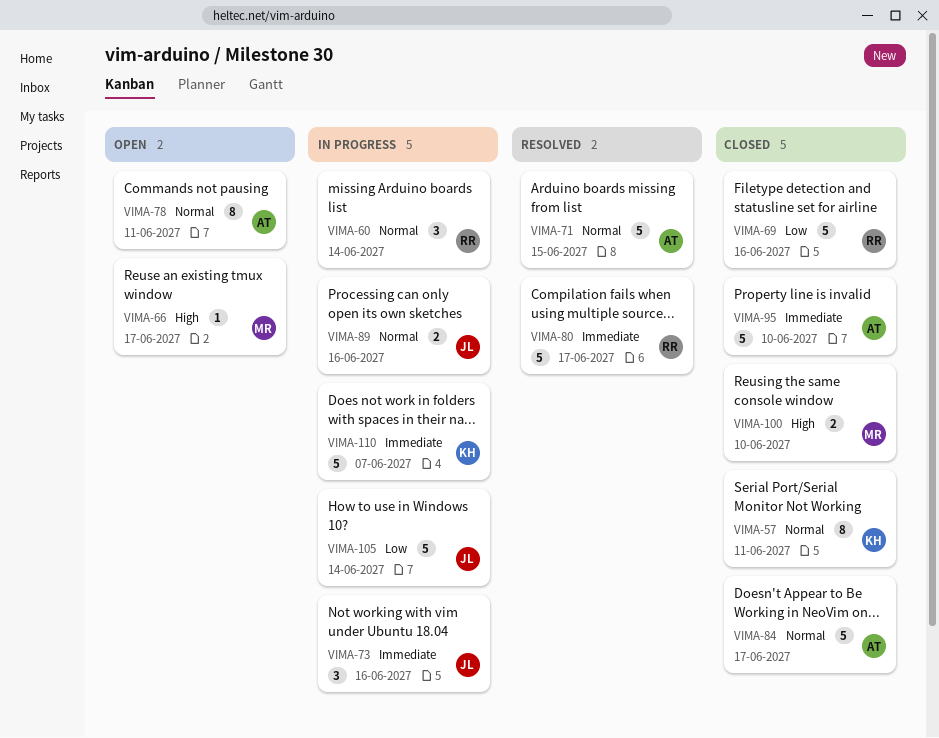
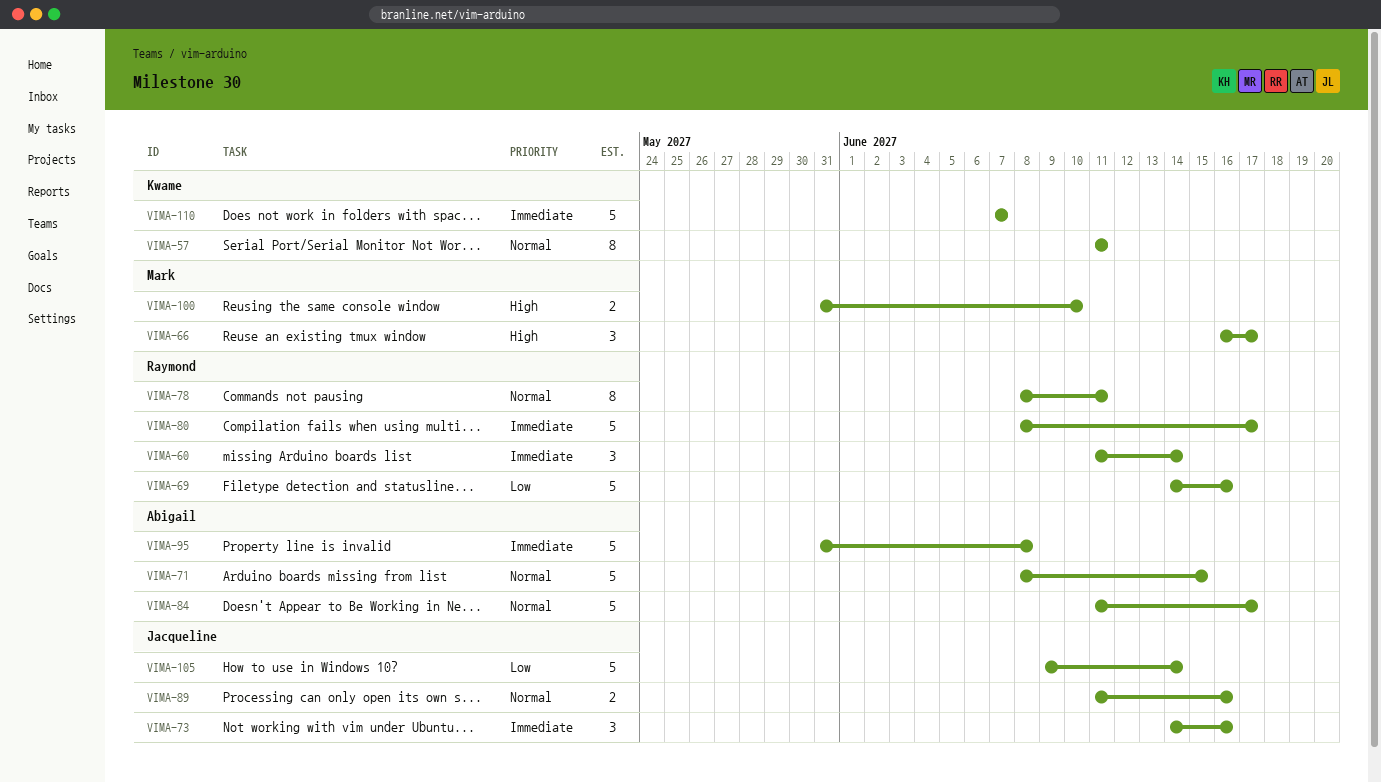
VIMA-60, priority: Normal -> Immediate
VIMA-66, estimate: 1 -> 3
VIMA-78, owner: Abigail -> Raymond
VIMA-95, due: Jun 10 -> Jun 8

